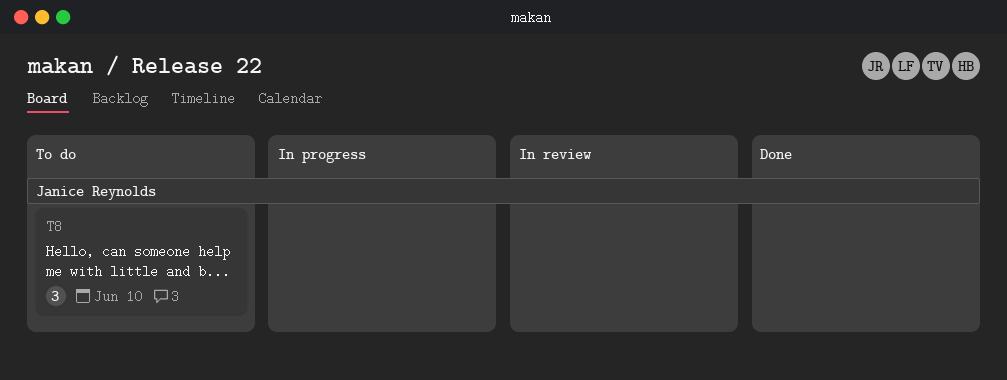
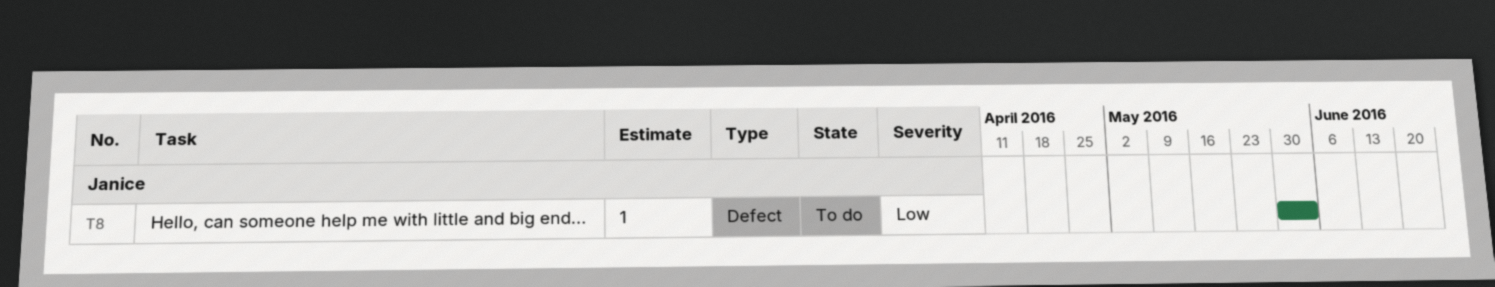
T8, estimate: 3 -> 1
T8, due: Jun 10 -> Jun 3

